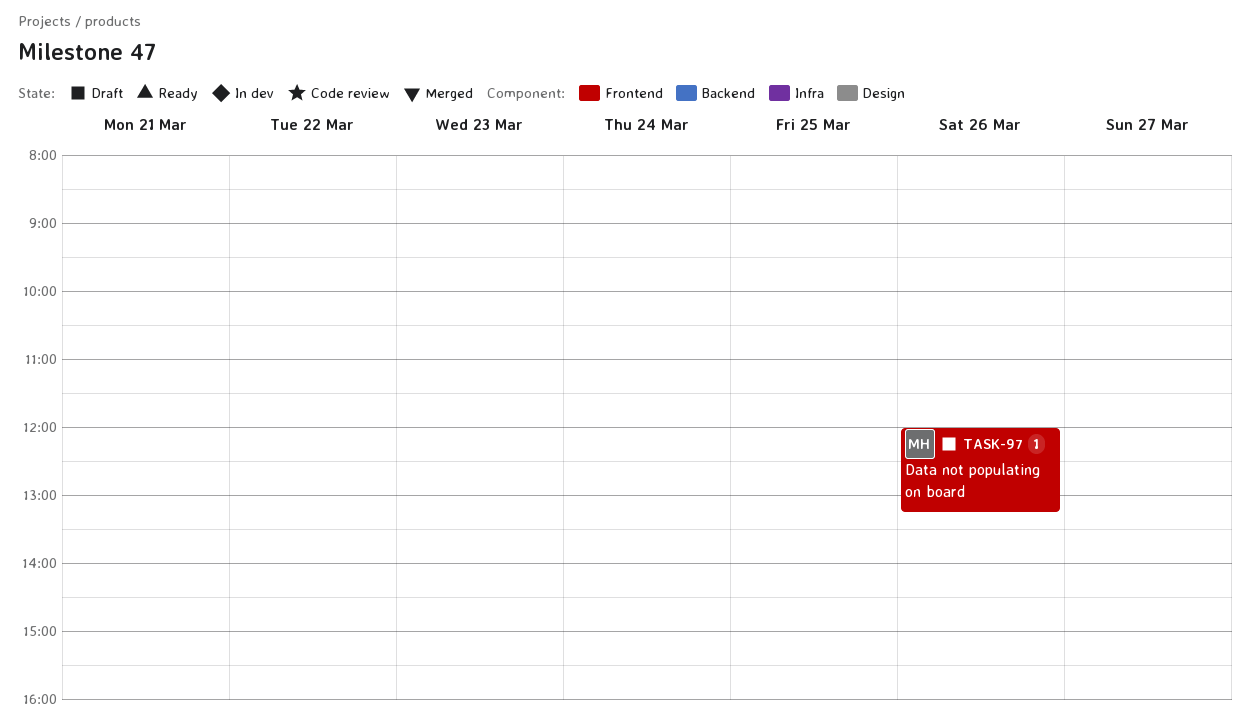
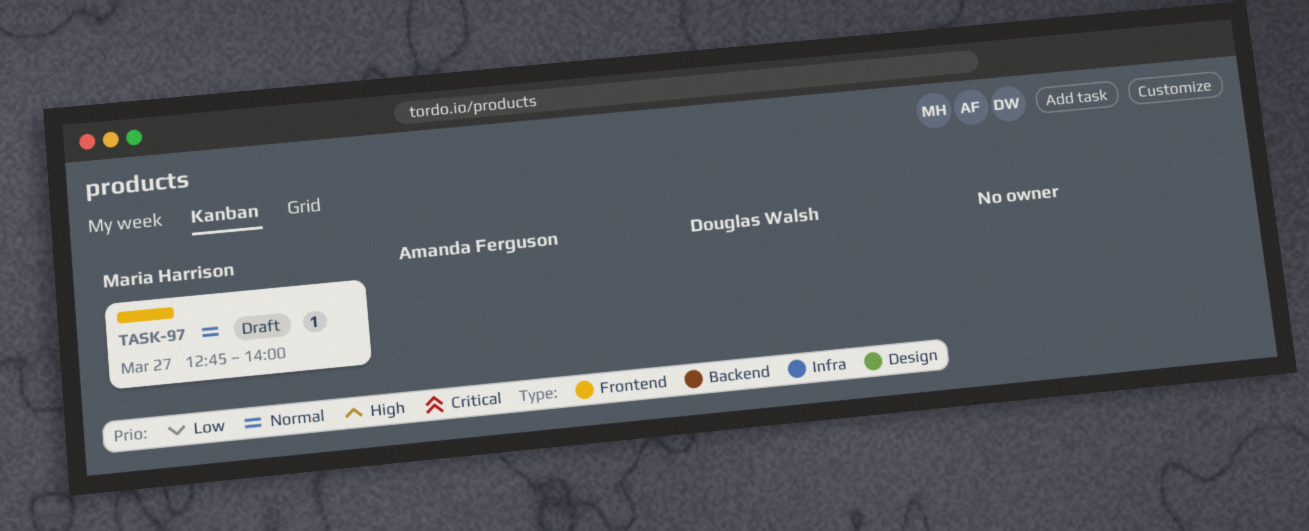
TASK-97, day: Mar 26 -> Mar 27
TASK-97, begins: 12:00 -> 12:45
TASK-97, ends: 13:15 -> 14:00

